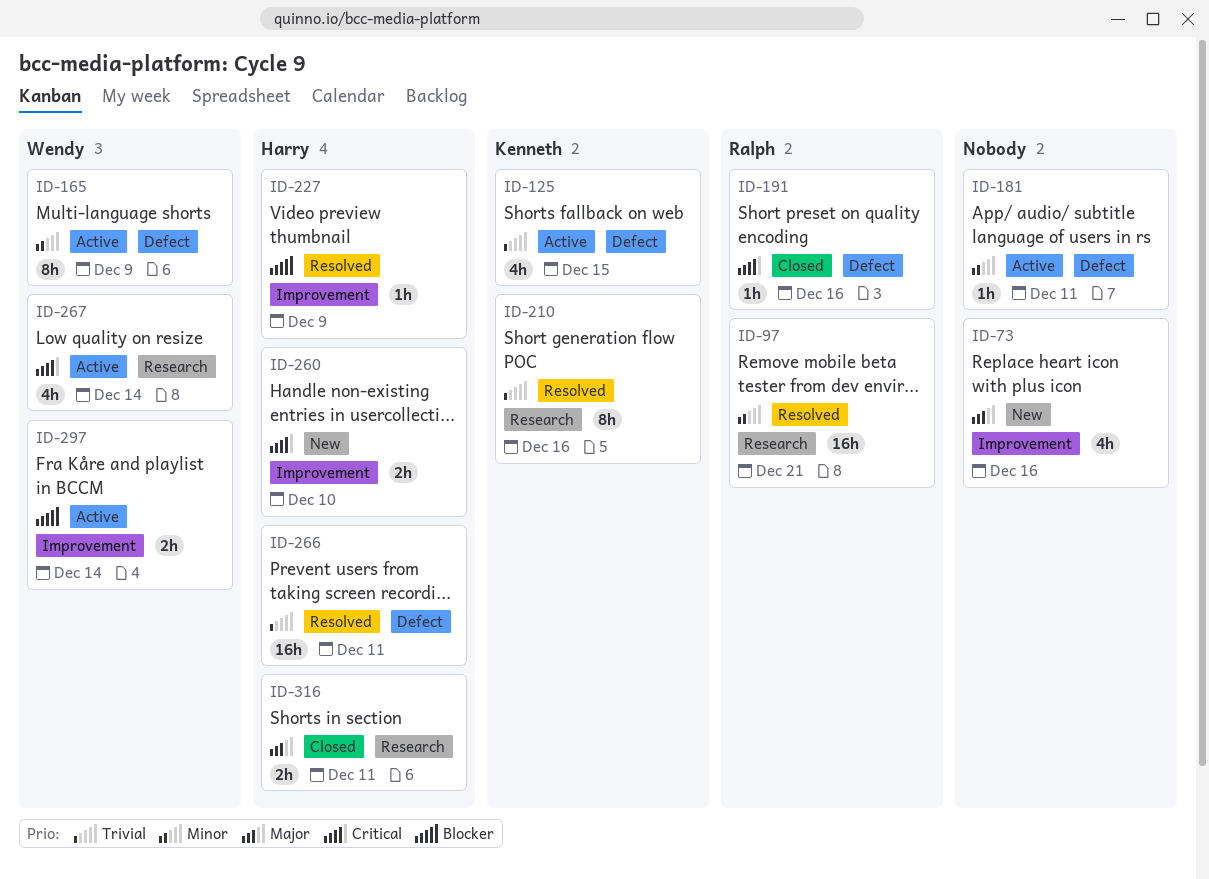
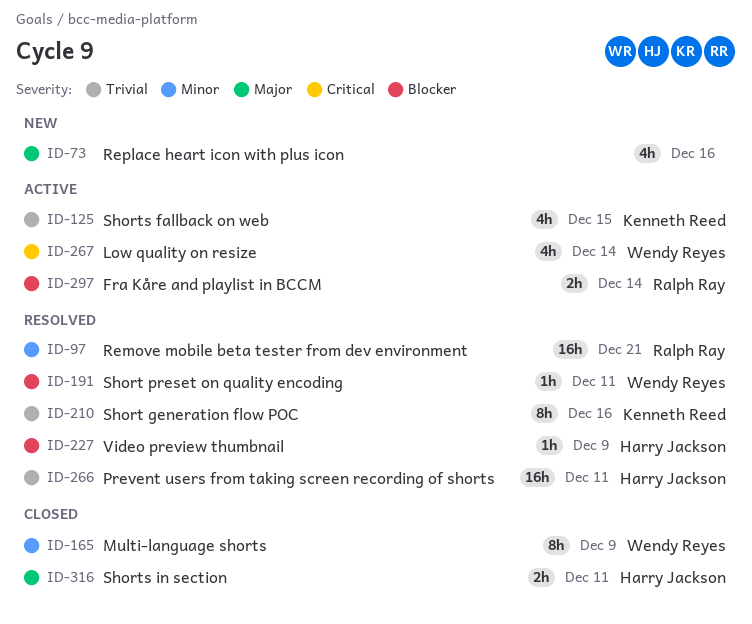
ID-165, status: Active -> Closed
ID-181: present -> none
ID-191, status: Closed -> Resolved
ID-191, owner: Ralph Ray -> Wendy Reyes
ID-191, priority: Critical -> Blocker
ID-191, due: Dec 16 -> Dec 11
ID-260: present -> none
ID-297, owner: Wendy Reyes -> Ralph Ray

